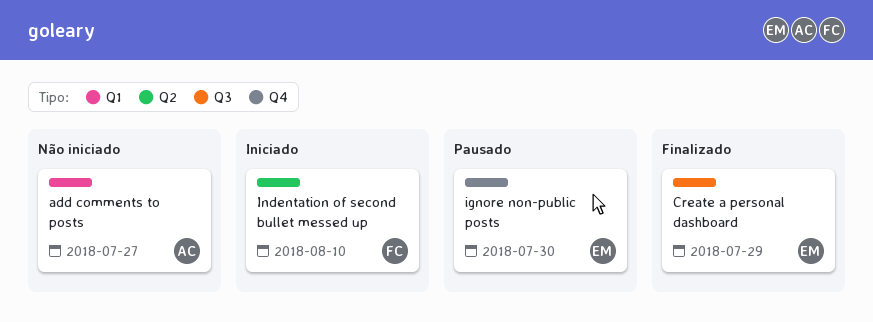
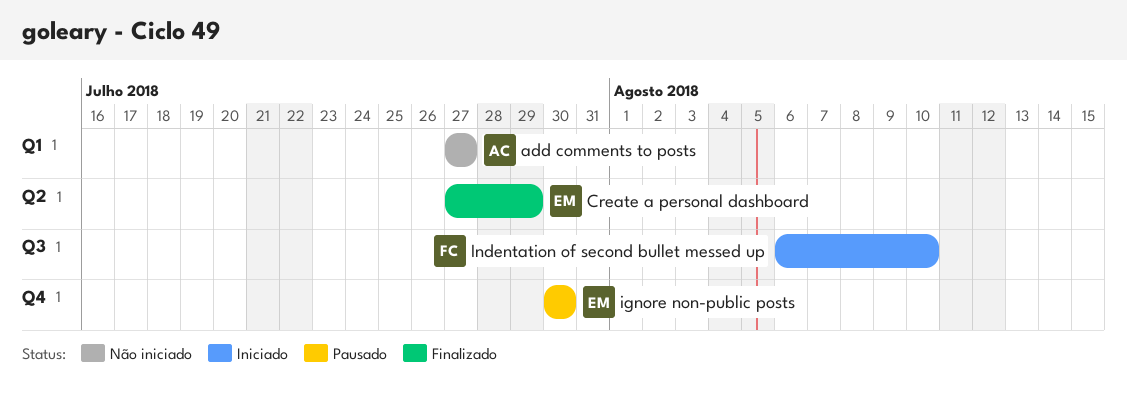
Create a personal dashboard, label: Q3 -> Q2
Indentation of second bullet messed up, label: Q2 -> Q3

